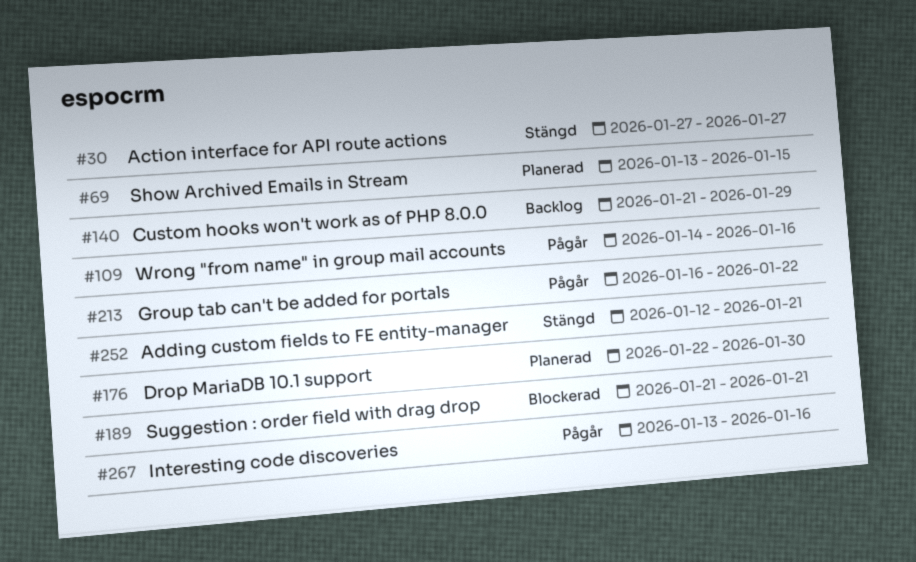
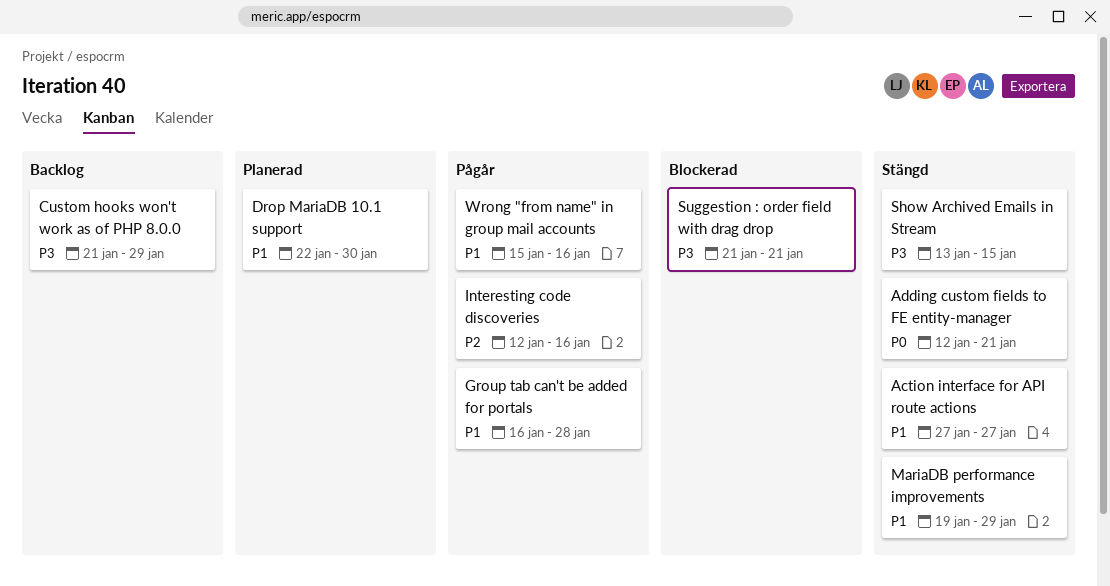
Group tab can't be added for portals, due: Jan 22 -> Jan 28
Interesting code discoveries, start: Jan 13 -> Jan 12
MariaDB performance improvements: none -> present
Show Archived Emails in Stream, status: Planerad -> Stängd
Wrong "from name" in group mail accounts, start: Jan 14 -> Jan 15

